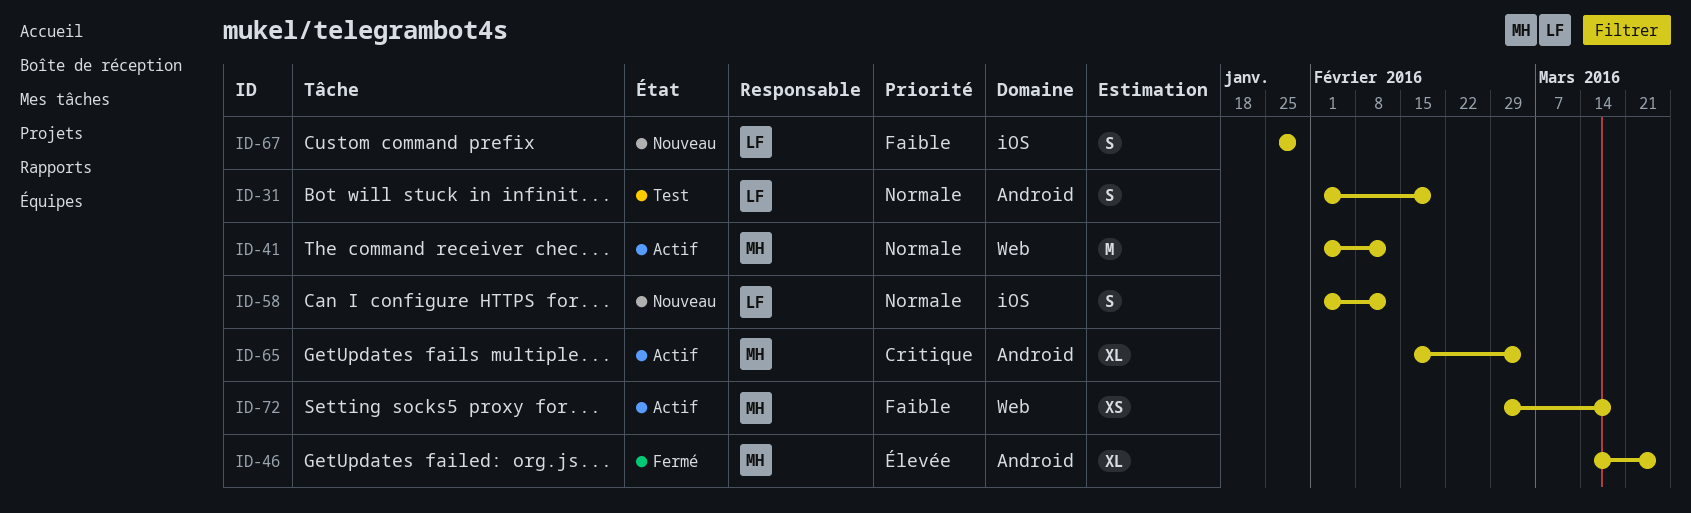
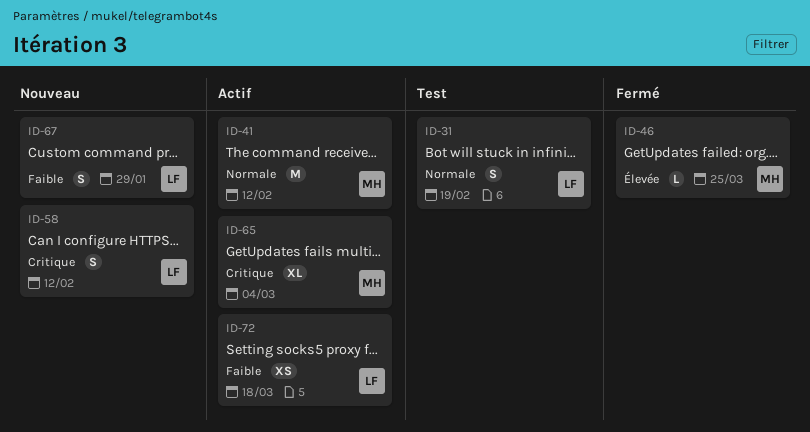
ID-46, estimate: XL -> L
ID-58, priority: Normale -> Critique
ID-72, owner: MH -> LF

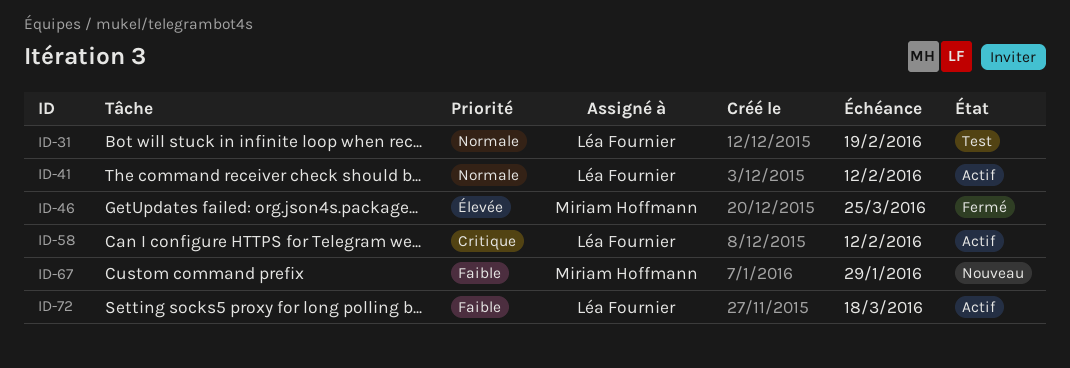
ID-41, owner: Miriam Hoffmann -> Léa Fournier
ID-58, status: Nouveau -> Actif
ID-65: present -> none
ID-67, owner: Léa Fournier -> Miriam Hoffmann

